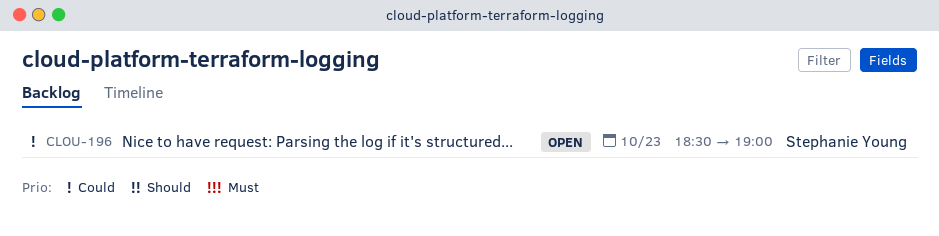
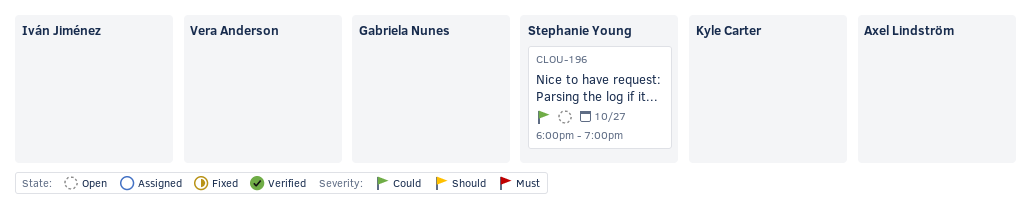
CLOU-196, day: Oct 23 -> Oct 27
CLOU-196, begins: 18:30 -> 18:00

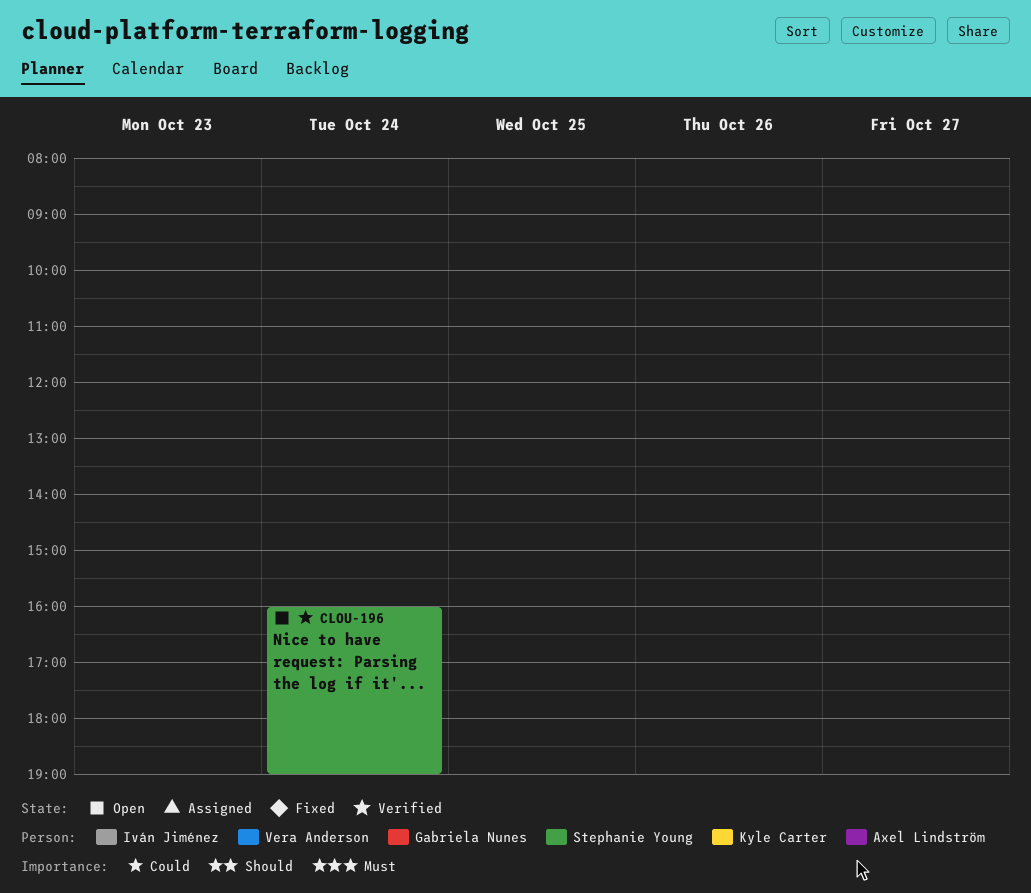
CLOU-196, day: Oct 27 -> Oct 24
CLOU-196, begins: 18:00 -> 16:00

